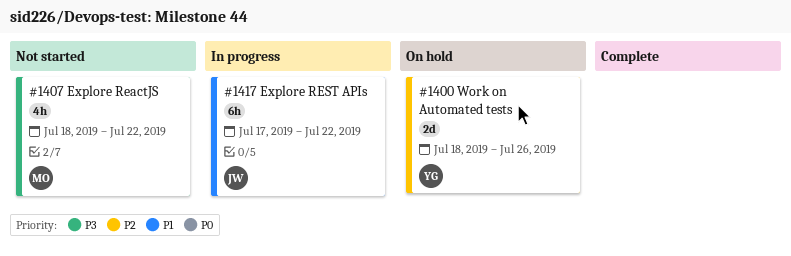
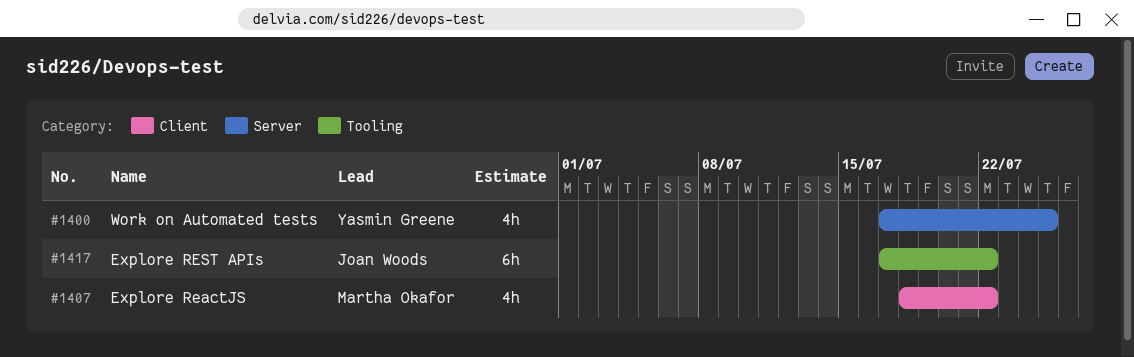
#1400, estimate: 2d -> 4h
#1400, start: Jul 18 -> Jul 17
#1400, due: Jul 26 -> Jul 25

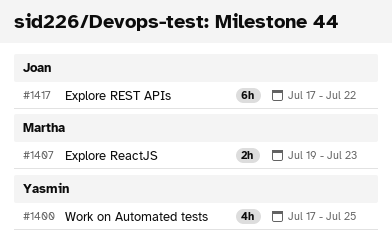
#1407, estimate: 4h -> 2h
#1407, start: Jul 18 -> Jul 19
#1407, due: Jul 22 -> Jul 23

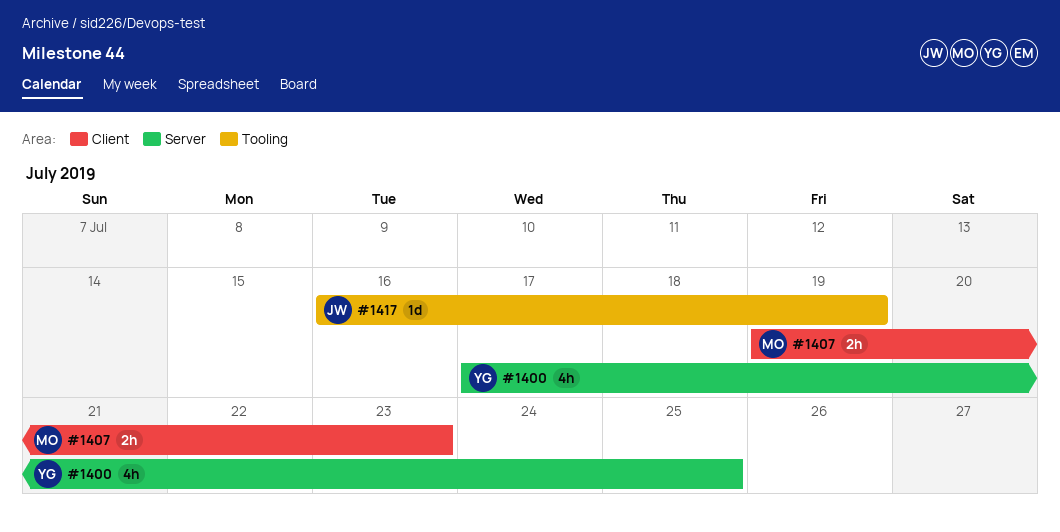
#1417, estimate: 6h -> 1d
#1417, start: Jul 17 -> Jul 16
#1417, due: Jul 22 -> Jul 19

